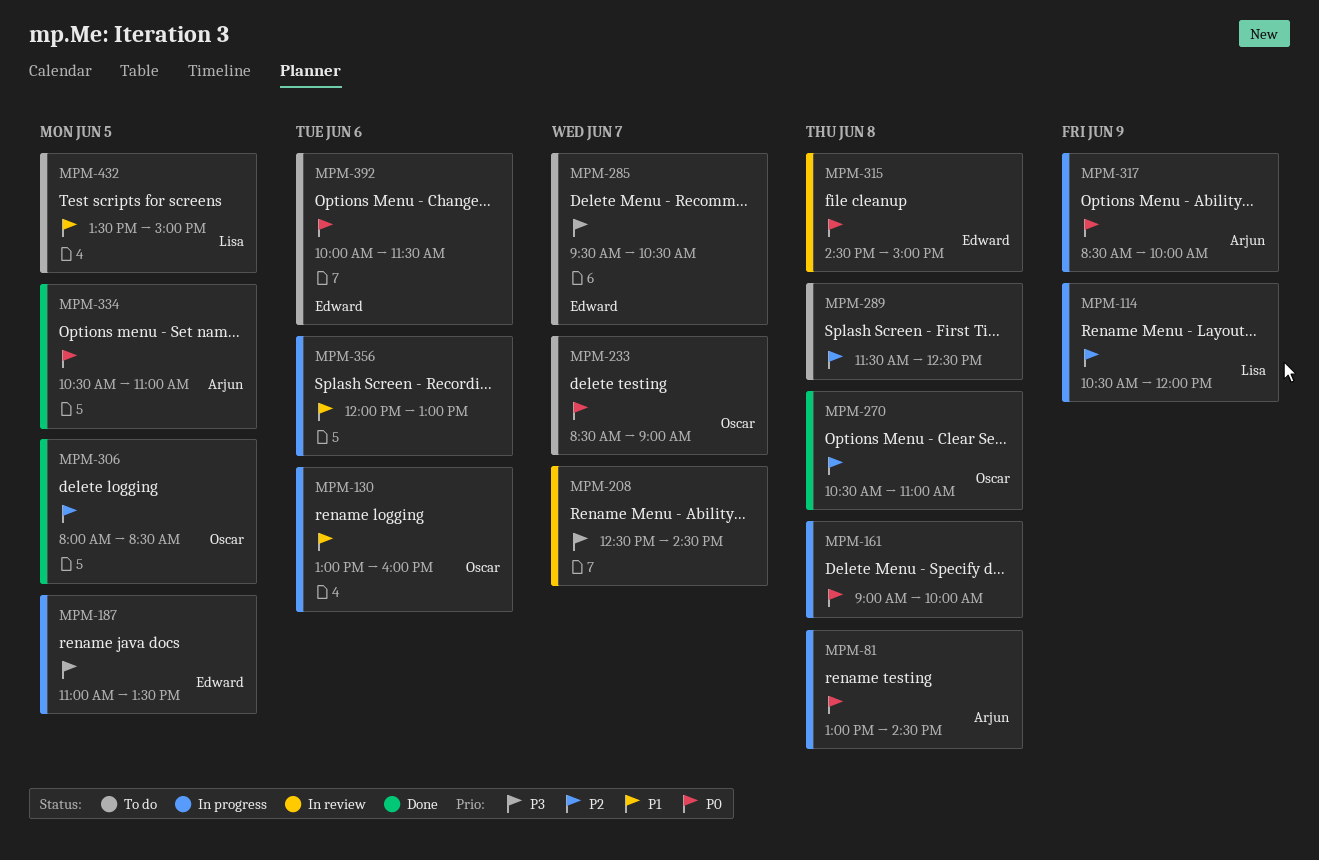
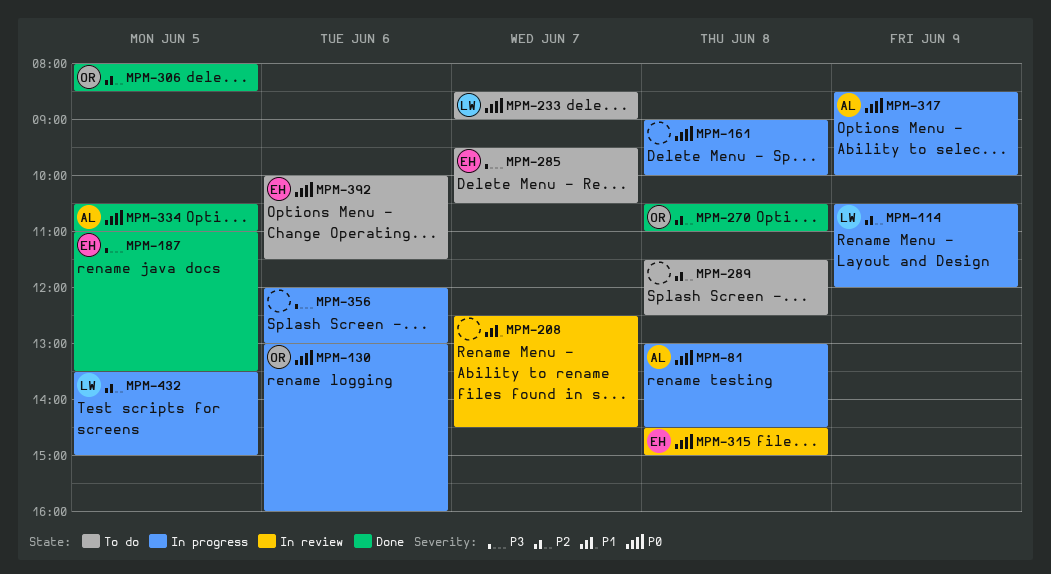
MPM-130, priority: P1 -> P0
MPM-187, status: In progress -> Done
MPM-208, priority: P3 -> P1
MPM-233, owner: Oscar -> Lisa
MPM-356, priority: P1 -> P3
MPM-432, status: To do -> In progress
MPM-432, priority: P1 -> P2

